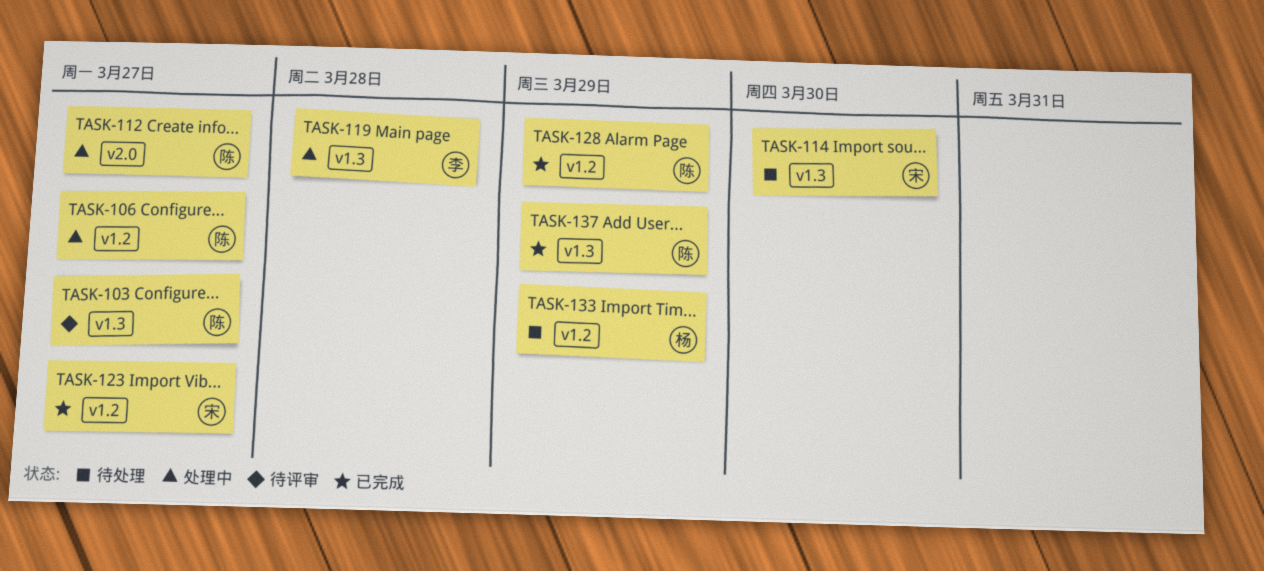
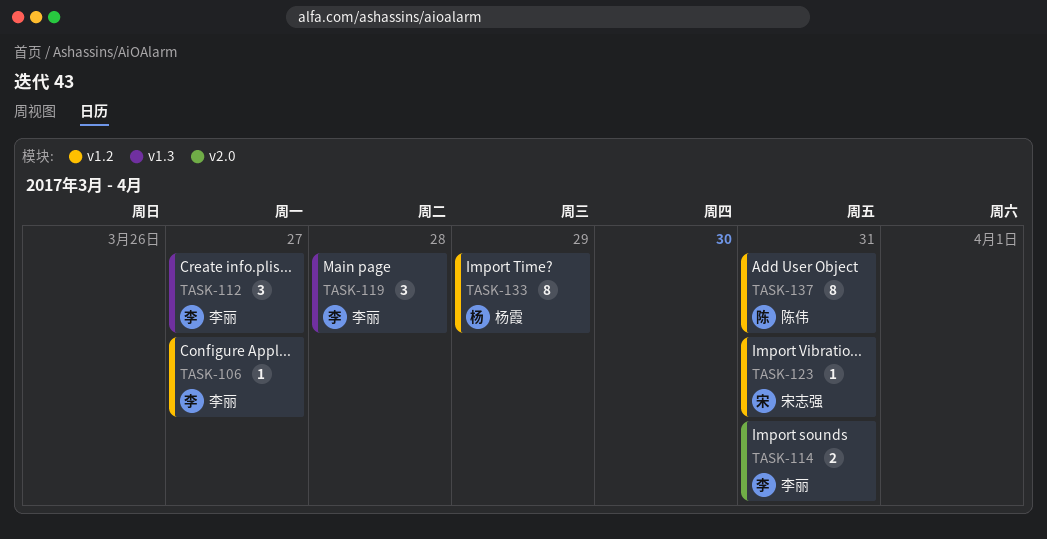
TASK-103: present -> none
TASK-106, owner: 陈伟 -> 李丽
TASK-112, owner: 陈伟 -> 李丽
TASK-112, label: v2.0 -> v1.3
TASK-114, owner: 宋志强 -> 李丽
TASK-114, label: v1.3 -> v2.0
TASK-114, due: Mar 30 -> Mar 31
TASK-123, due: Mar 27 -> Mar 31
TASK-128: present -> none
TASK-137, label: v1.3 -> v1.2
TASK-137, due: Mar 29 -> Mar 31

